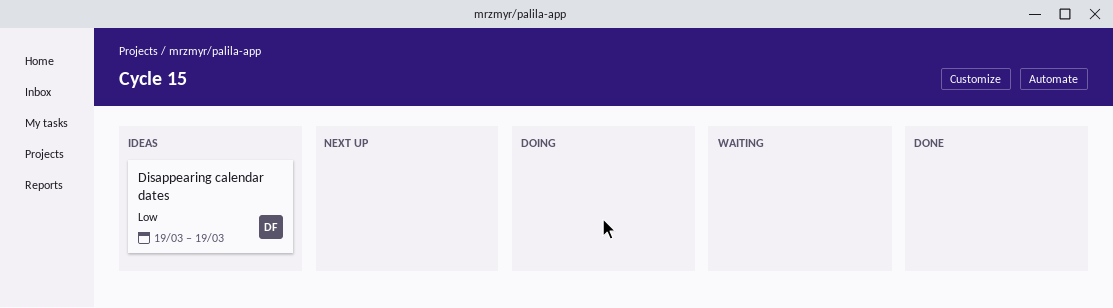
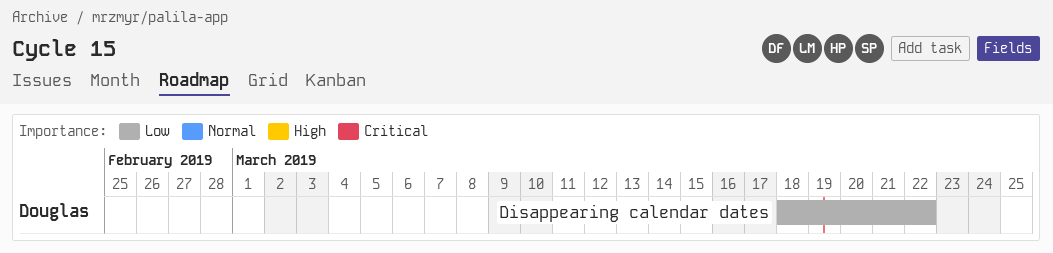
Disappearing calendar dates, start: Mar 19 -> Mar 18
Disappearing calendar dates, due: Mar 19 -> Mar 22

